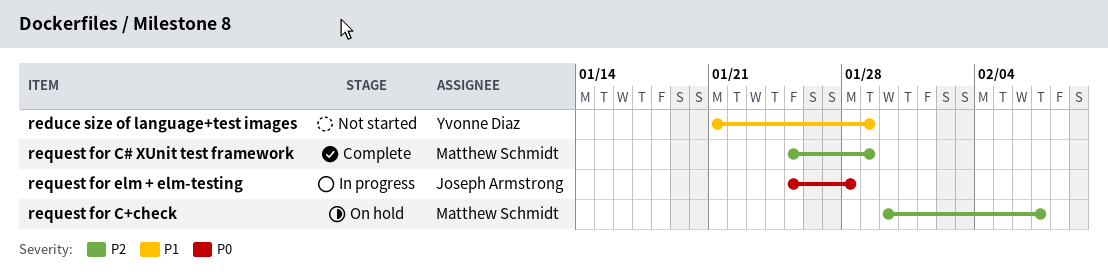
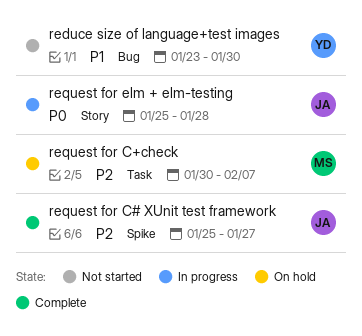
reduce size of language+test images, start: Jan 21 -> Jan 23
reduce size of language+test images, due: Jan 29 -> Jan 30
request for C# XUnit test framework, owner: Matthew Schmidt -> Joseph Armstrong
request for C# XUnit test framework, due: Jan 29 -> Jan 27

